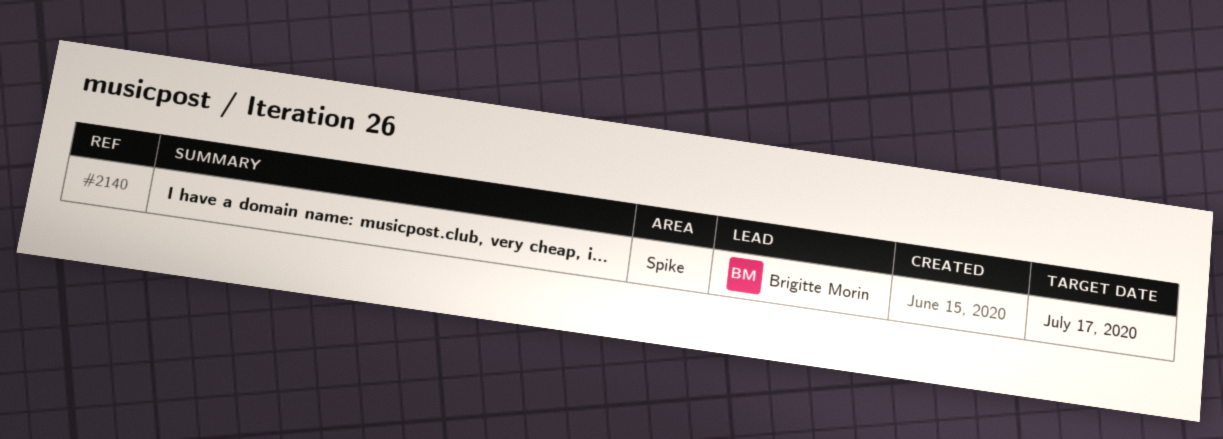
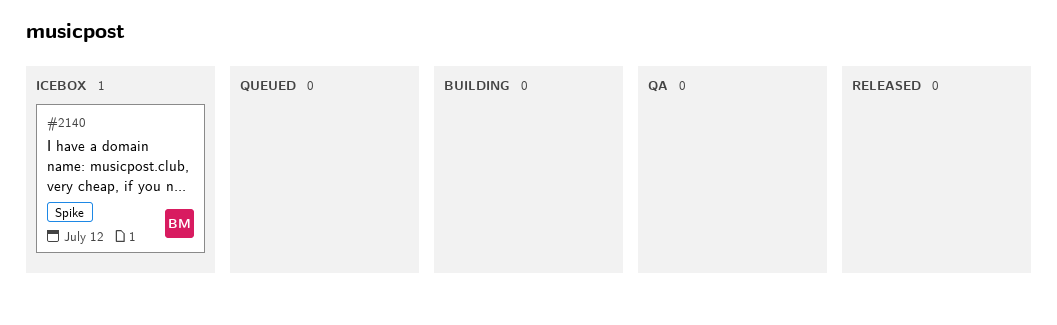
#2140, due: Jul 17 -> Jul 12

